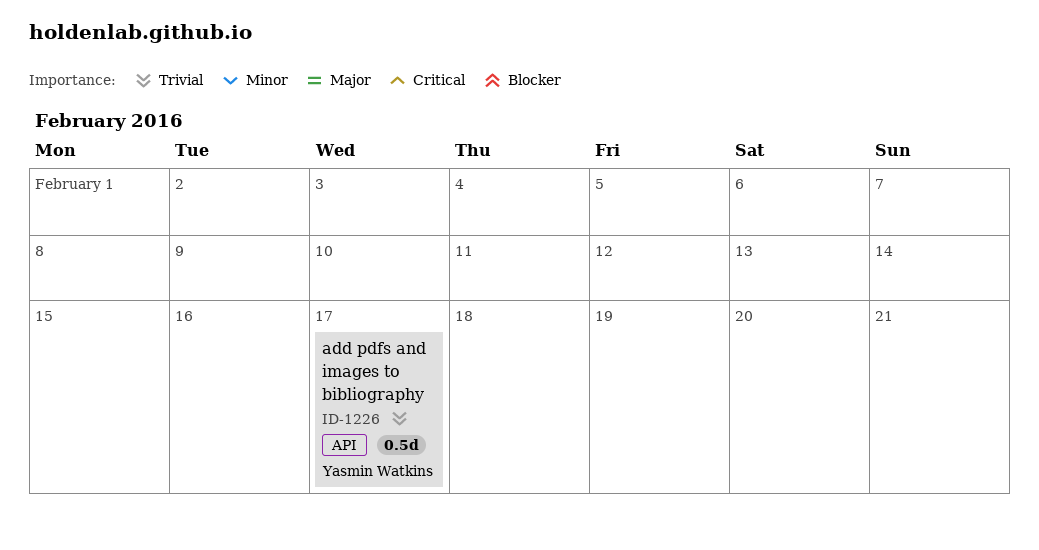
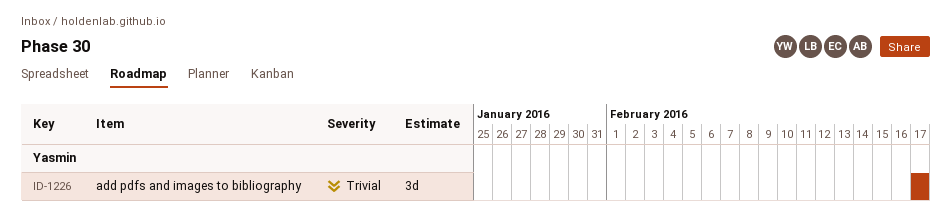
ID-1226, estimate: 0.5d -> 3d

